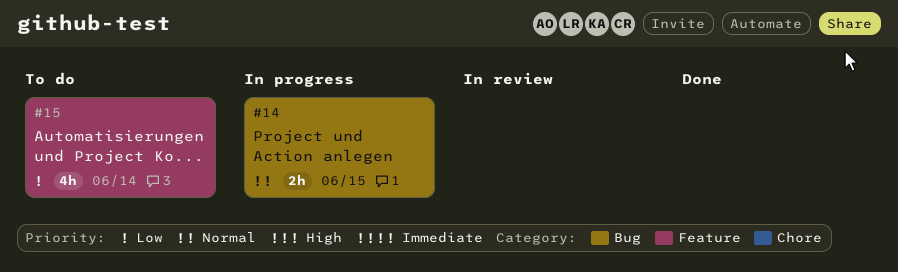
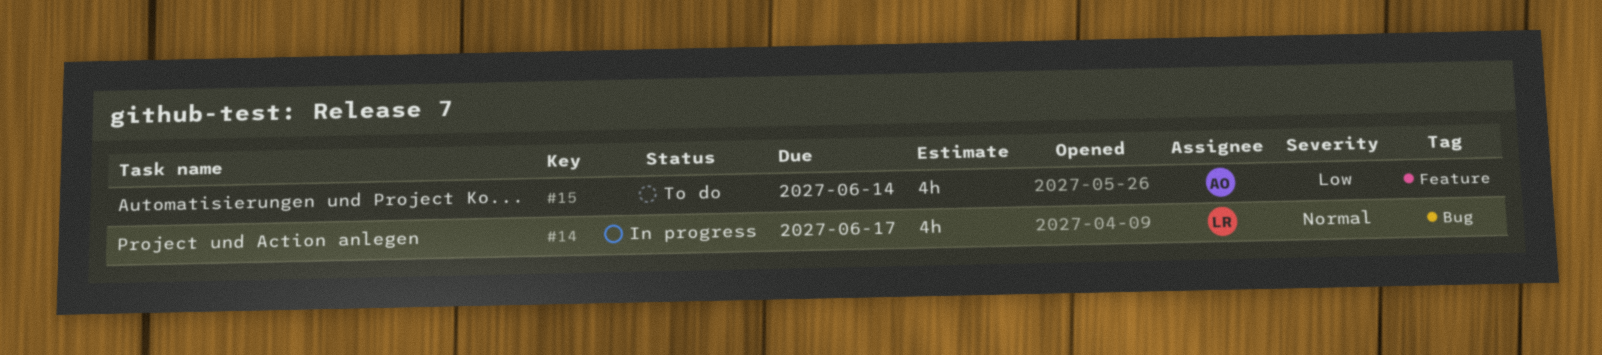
#14, estimate: 2h -> 4h
#14, due: Jun 15 -> Jun 17

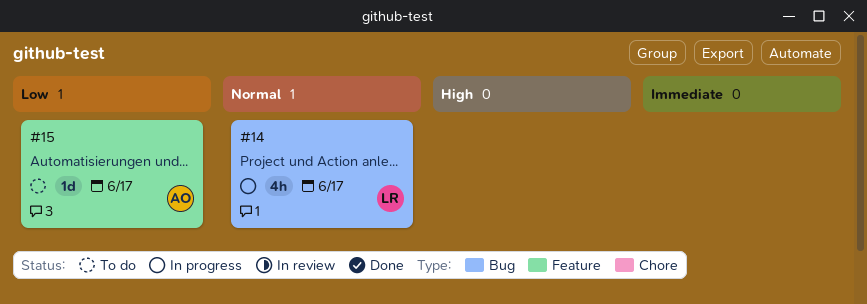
#15, estimate: 4h -> 1d
#15, due: Jun 14 -> Jun 17

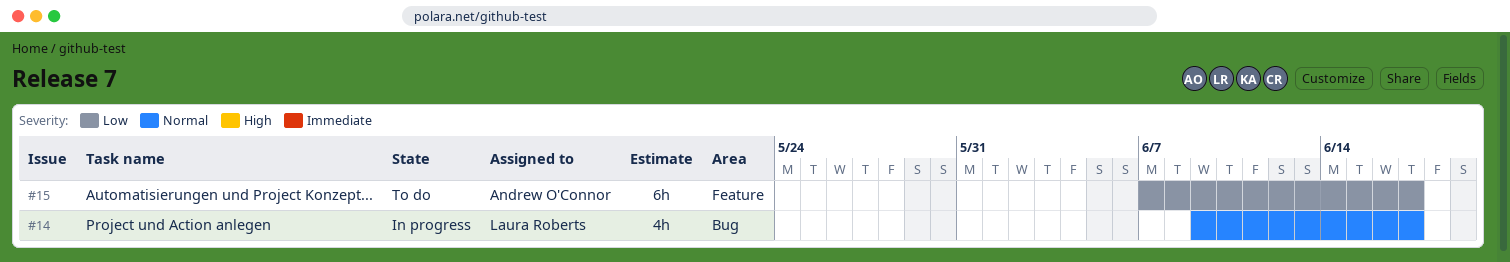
#15, estimate: 1d -> 6h

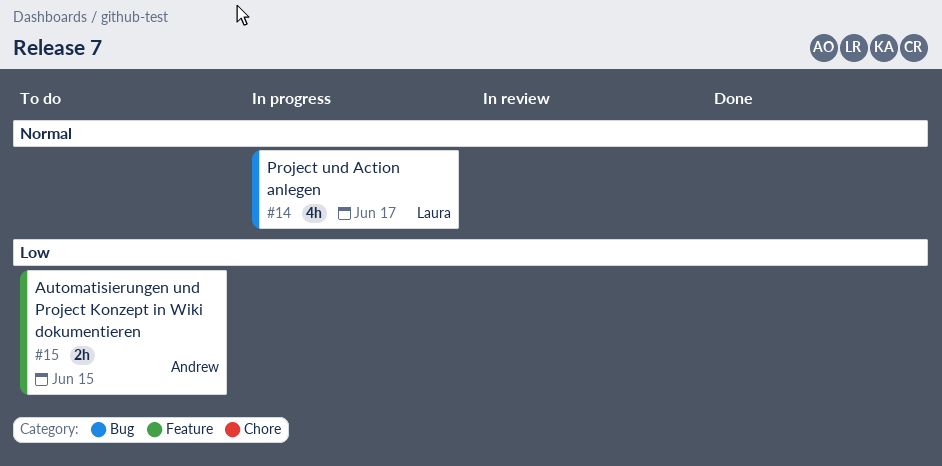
#15, estimate: 6h -> 2h
#15, due: Jun 17 -> Jun 15

